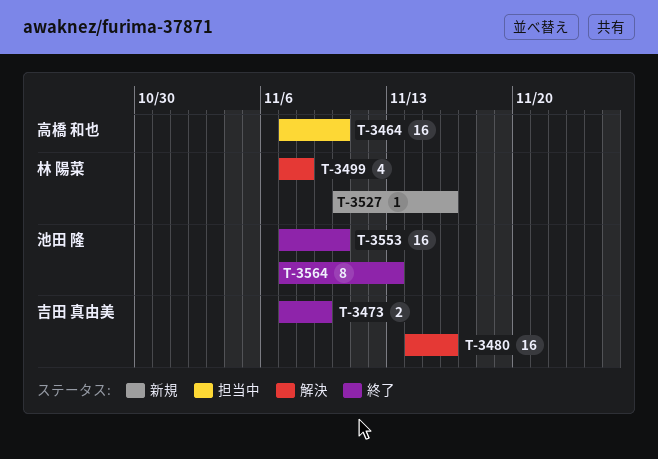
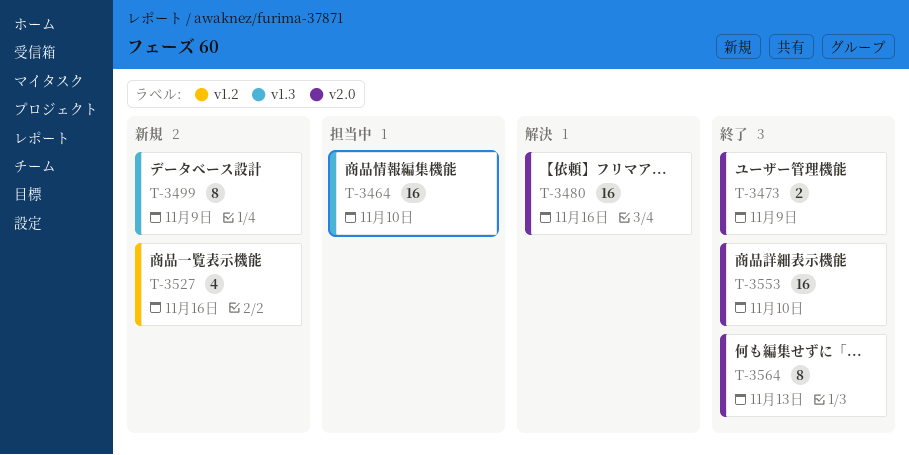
T-3499, status: 解決 -> 新規
T-3499, estimate: 4 -> 8
T-3499, due: Nov 8 -> Nov 9
T-3527, estimate: 1 -> 4

